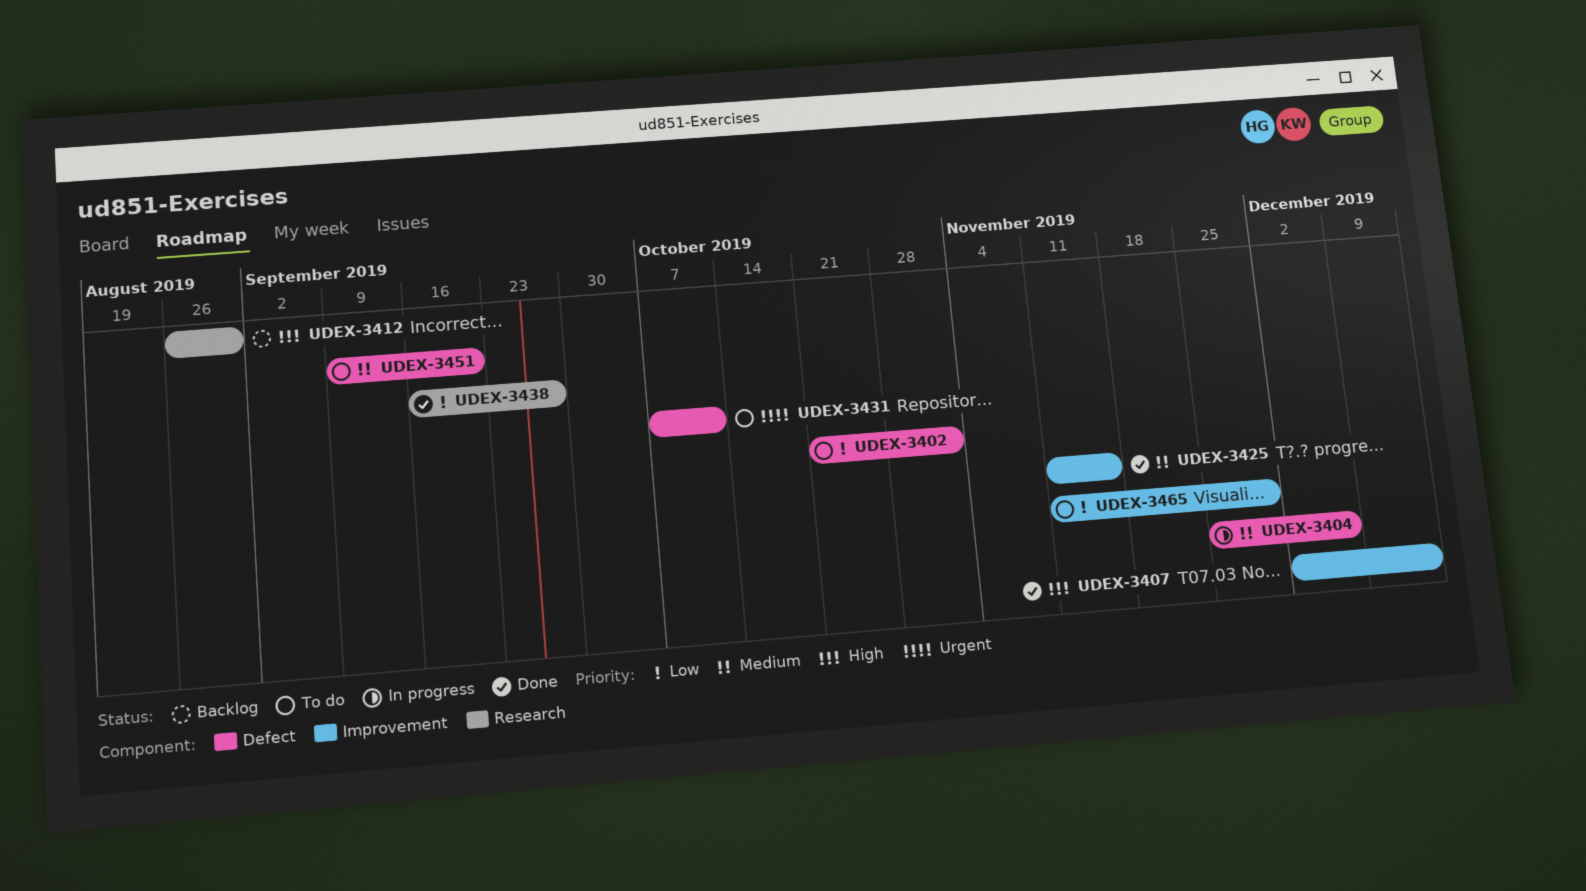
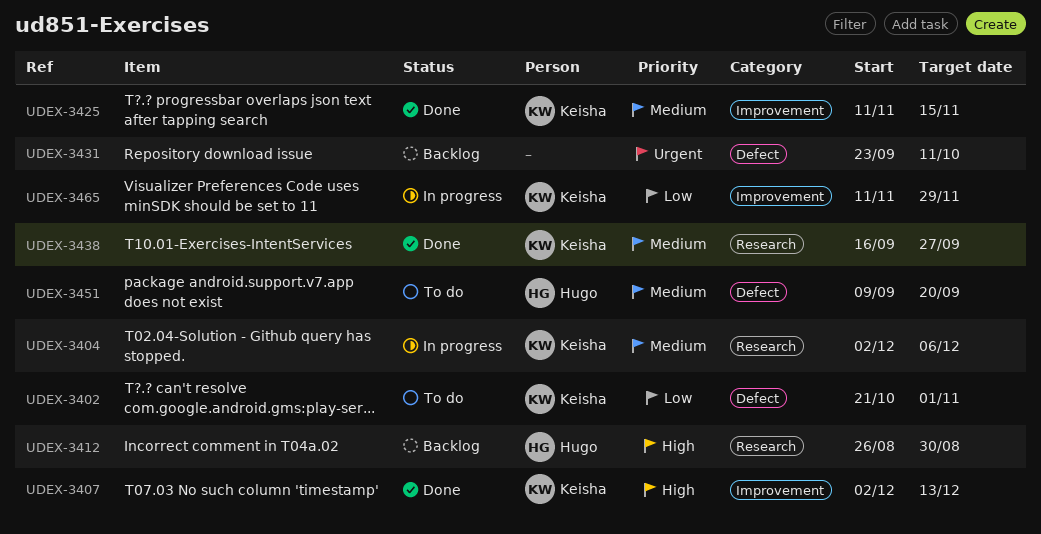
UDEX-3404, label: Defect -> Research
UDEX-3404, start: Nov 25 -> Dec 2
UDEX-3431, status: To do -> Backlog
UDEX-3431, start: Oct 7 -> Sep 23
UDEX-3438, priority: Low -> Medium
UDEX-3465, status: To do -> In progress

